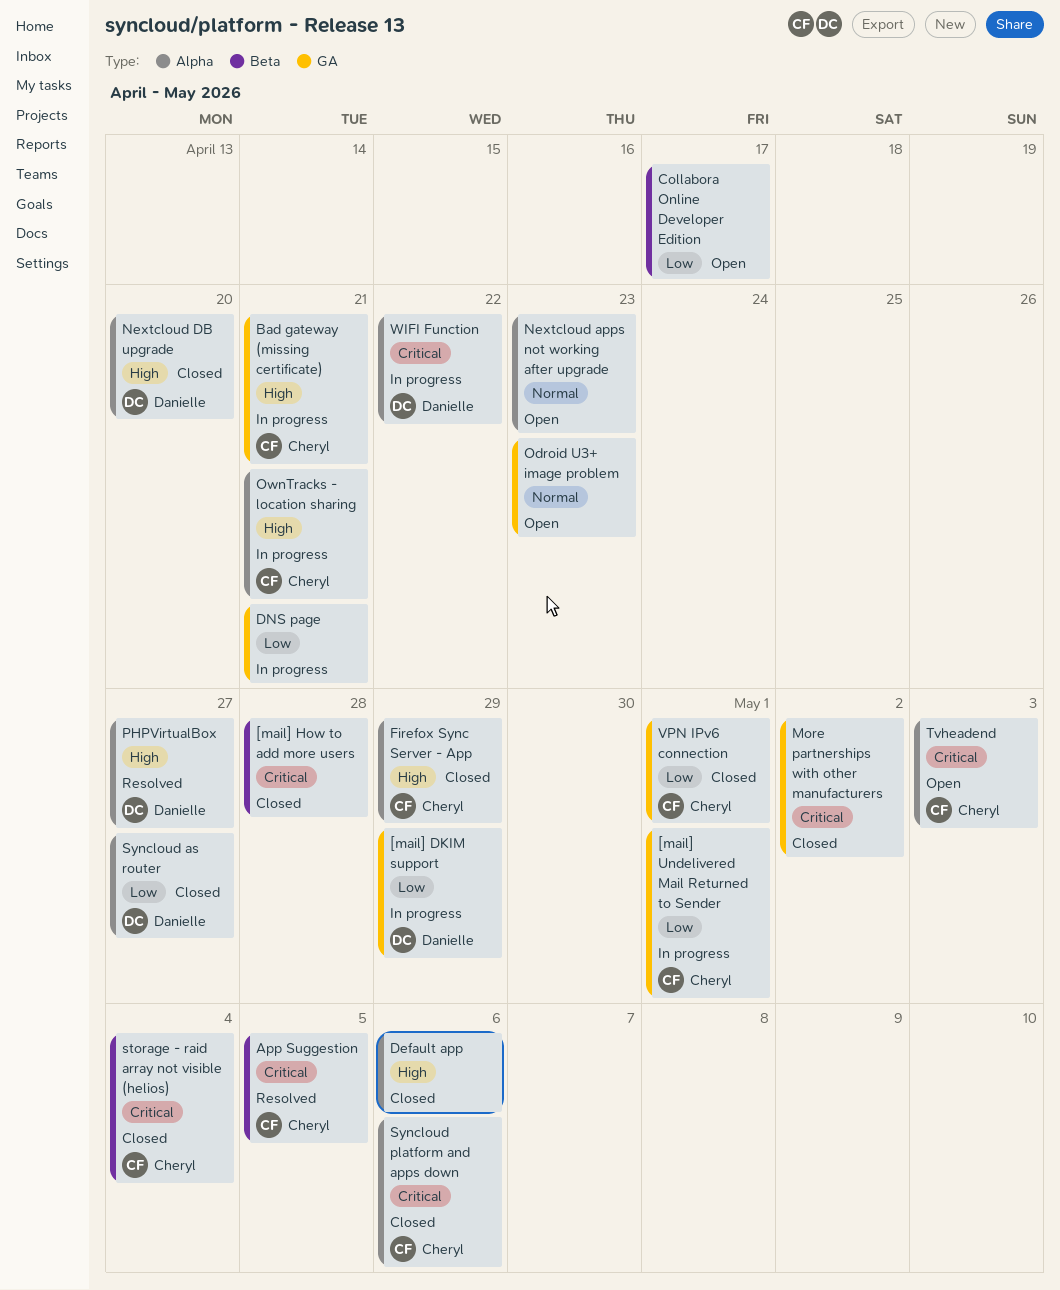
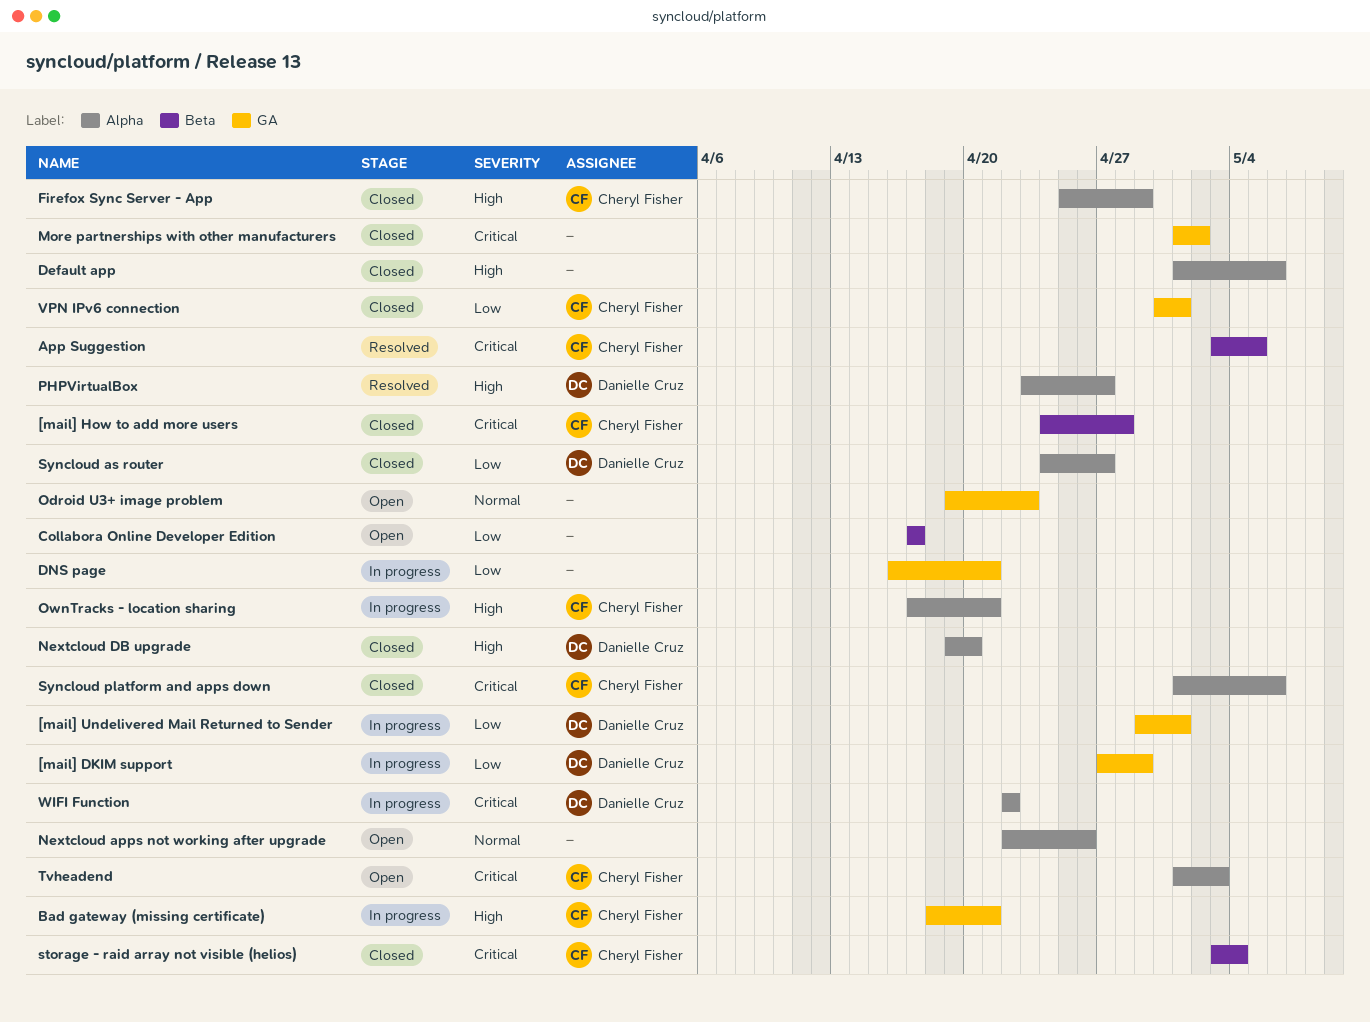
[mail] How to add more users, owner: none -> Cheryl Fisher
[mail] Undelivered Mail Returned to Sender, owner: Cheryl Fisher -> Danielle Cruz
Nextcloud apps not working after upgrade, due: Apr 23 -> Apr 26

